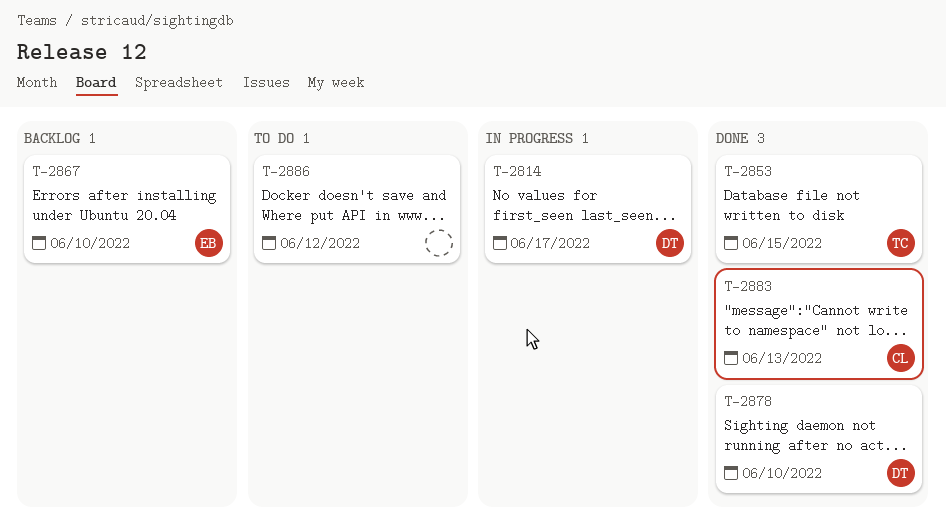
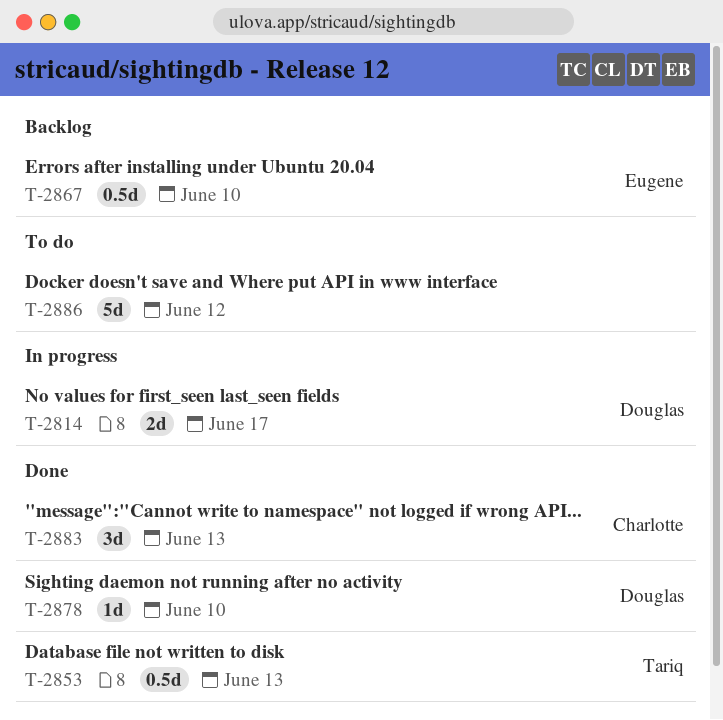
T-2853, due: Jun 15 -> Jun 13

